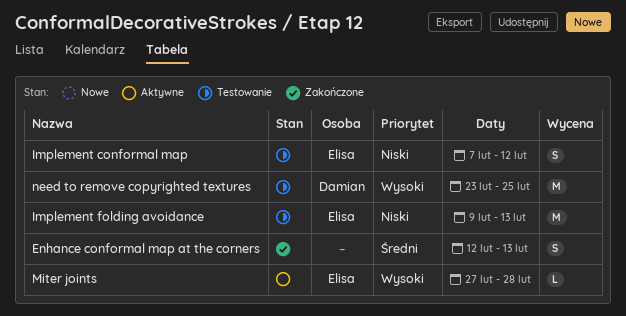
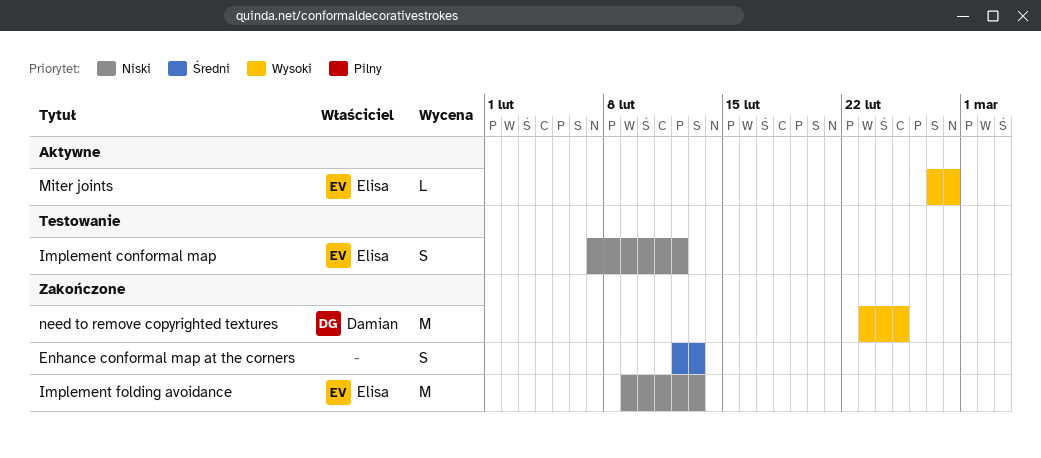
Implement folding avoidance, status: Testowanie -> Zakończone
need to remove copyrighted textures, status: Testowanie -> Zakończone

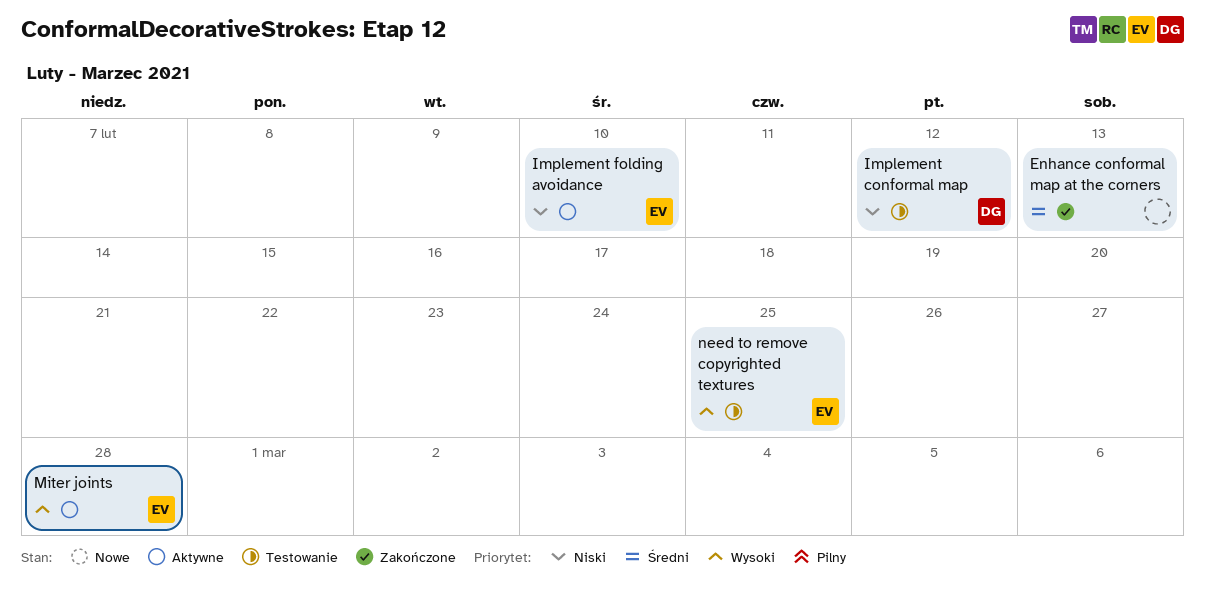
Implement conformal map, owner: Elisa -> Damian
Implement folding avoidance, status: Zakończone -> Aktywne
Implement folding avoidance, due: Feb 13 -> Feb 10
need to remove copyrighted textures, status: Zakończone -> Testowanie
need to remove copyrighted textures, owner: Damian -> Elisa

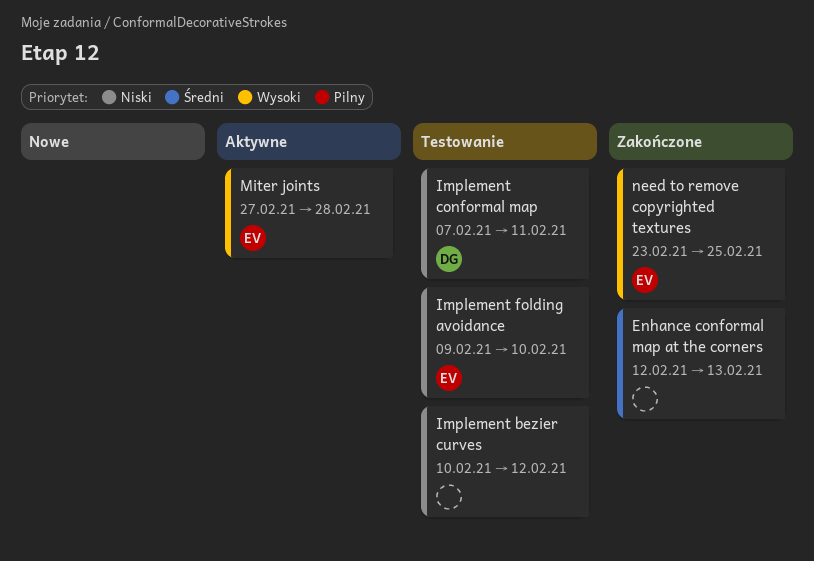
Implement bezier curves: none -> present
Implement conformal map, due: Feb 12 -> Feb 11
Implement folding avoidance, status: Aktywne -> Testowanie
need to remove copyrighted textures, status: Testowanie -> Zakończone

